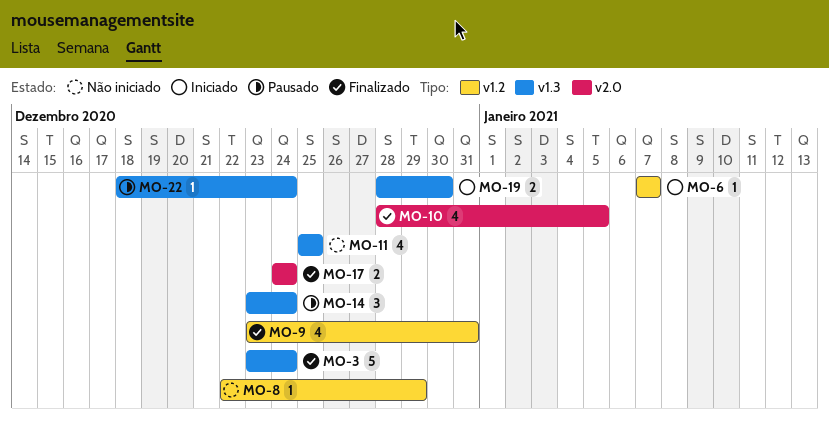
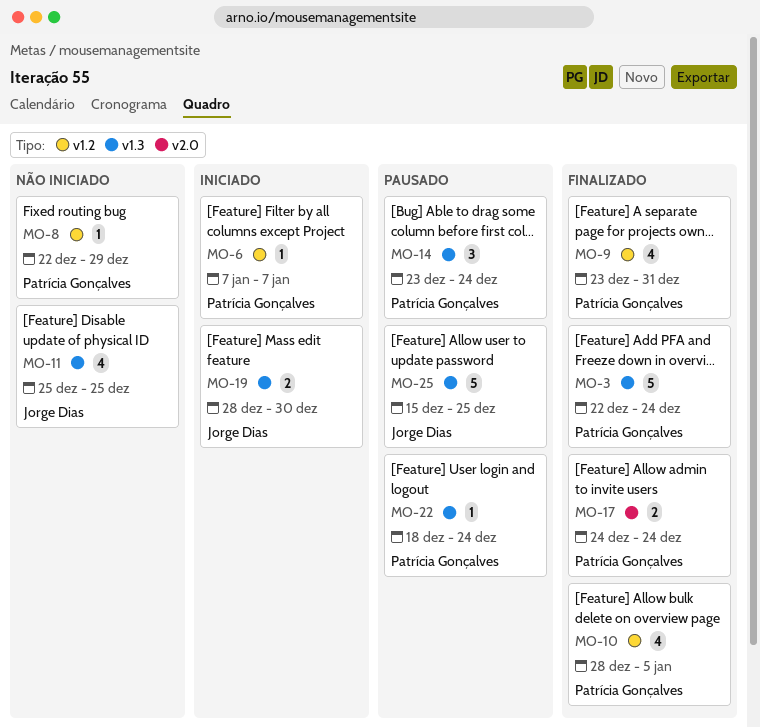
MO-3, start: Dec 23 -> Dec 22
MO-10, label: v2.0 -> v1.2
MO-25: none -> present

